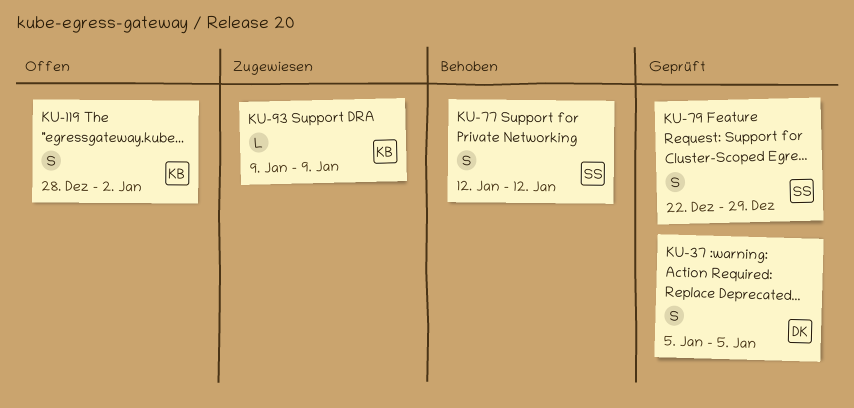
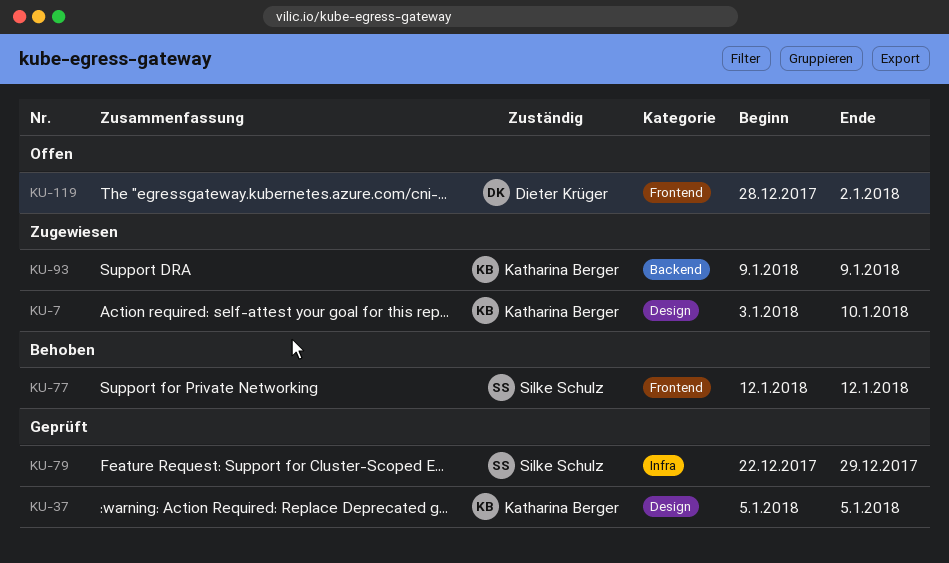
KU-7: none -> present
KU-37, owner: Dieter Krüger -> Katharina Berger
KU-119, owner: Katharina Berger -> Dieter Krüger

